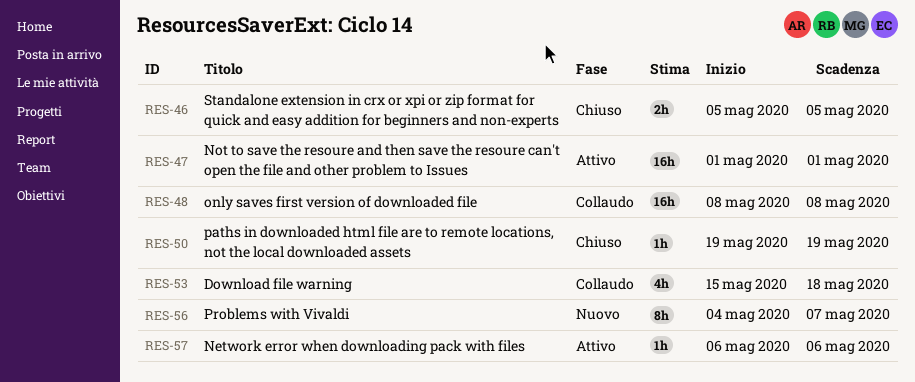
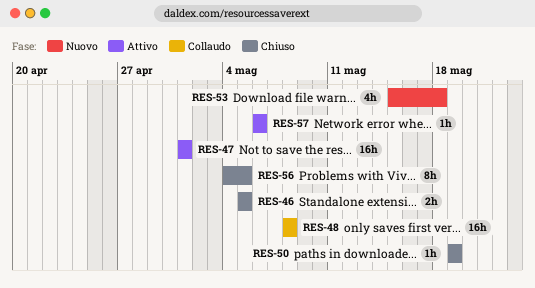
RES-53, status: Collaudo -> Nuovo
RES-56, status: Nuovo -> Chiuso
RES-56, due: May 7 -> May 5

